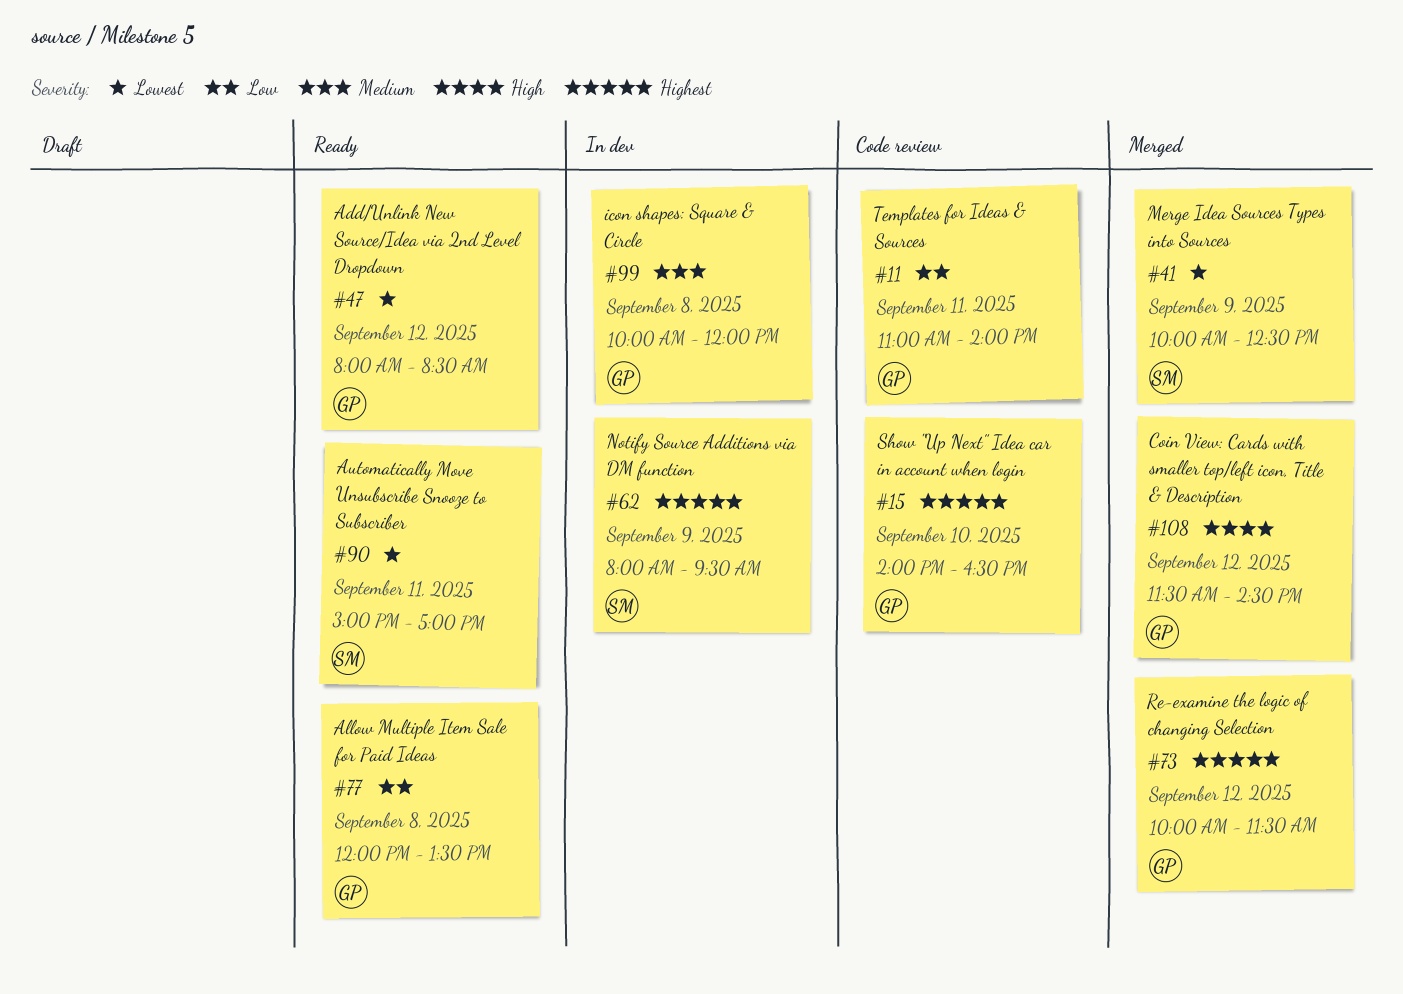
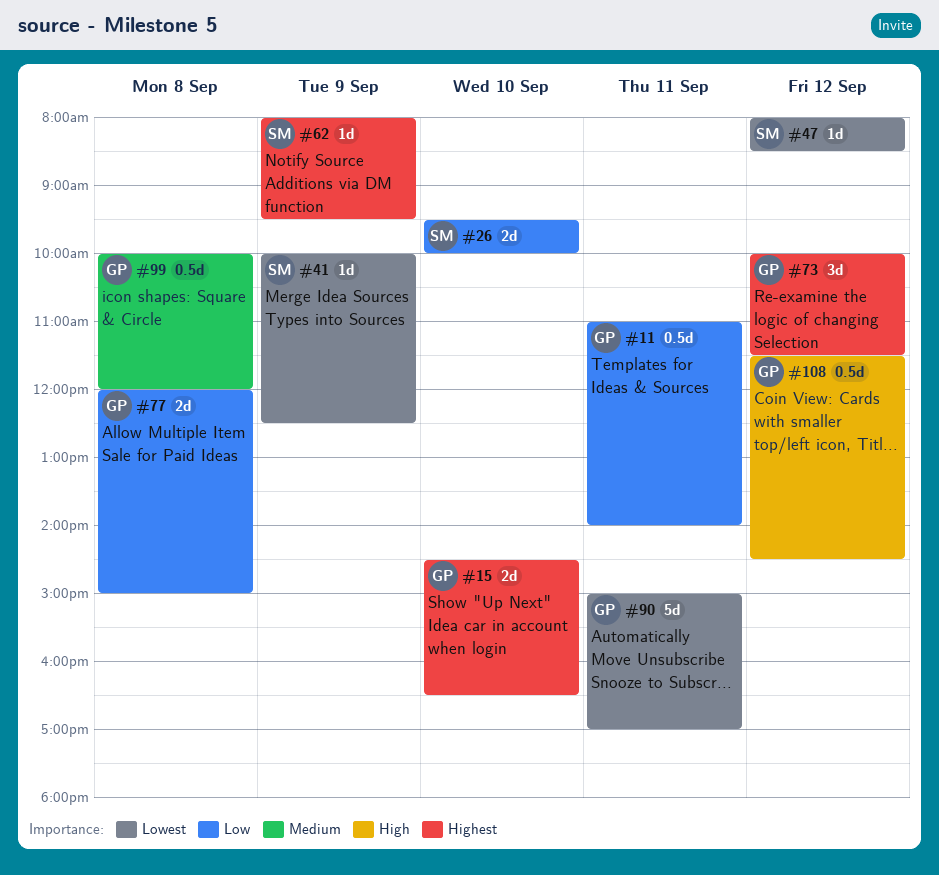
#15, begins: 14:00 -> 14:30
#26: none -> present
#47, owner: GP -> SM
#77, ends: 13:30 -> 15:00
#90, owner: SM -> GP

